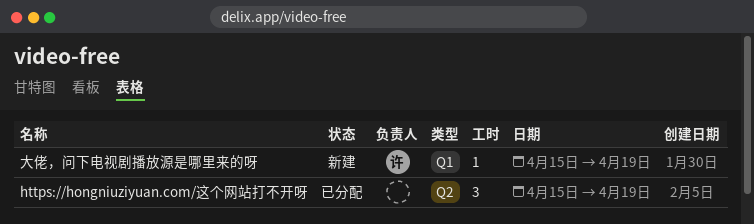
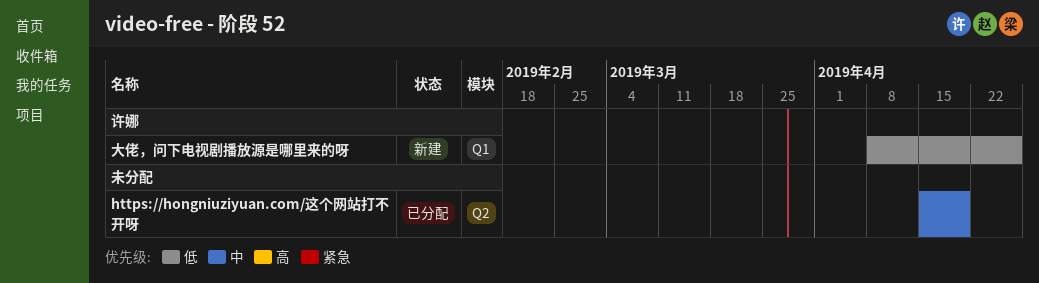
大佬，问下电视剧播放源是哪里来的呀, start: Apr 15 -> Apr 8
大佬，问下电视剧播放源是哪里来的呀, due: Apr 19 -> Apr 26

